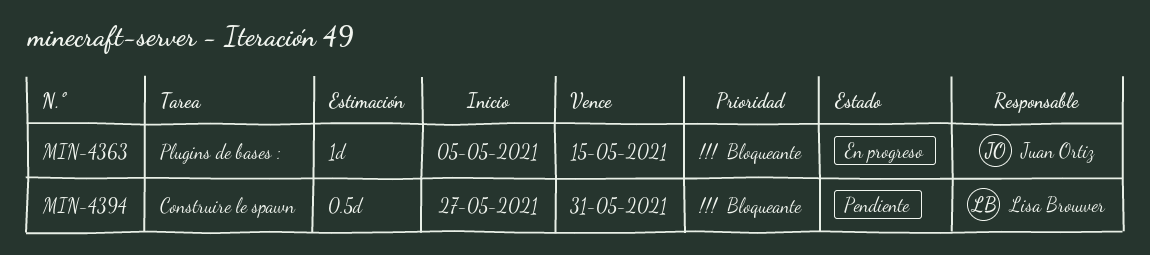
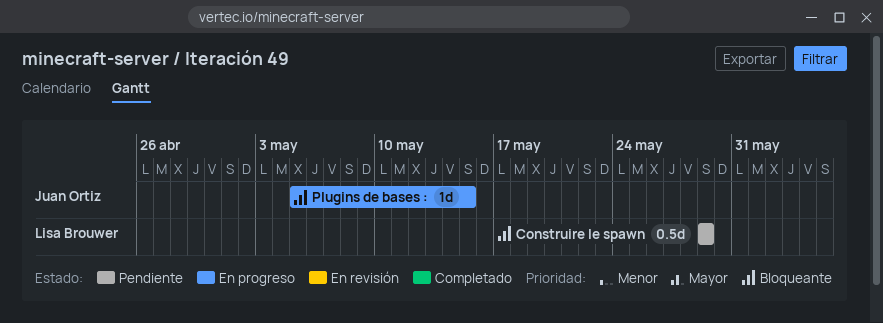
Construire le spawn, start: May 27 -> May 29
Construire le spawn, due: May 31 -> May 29

